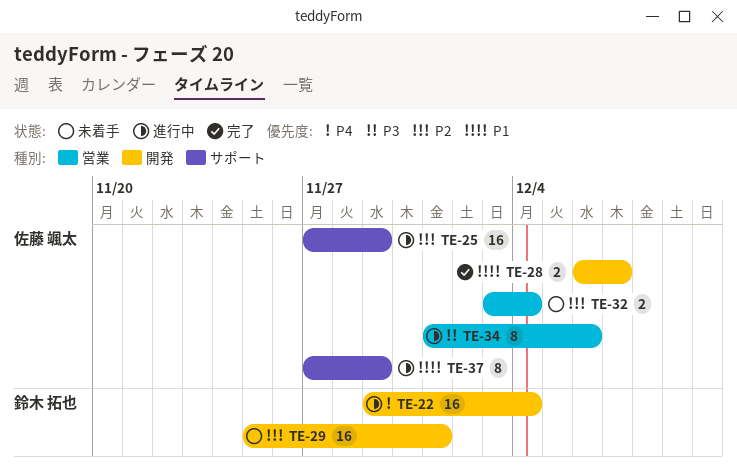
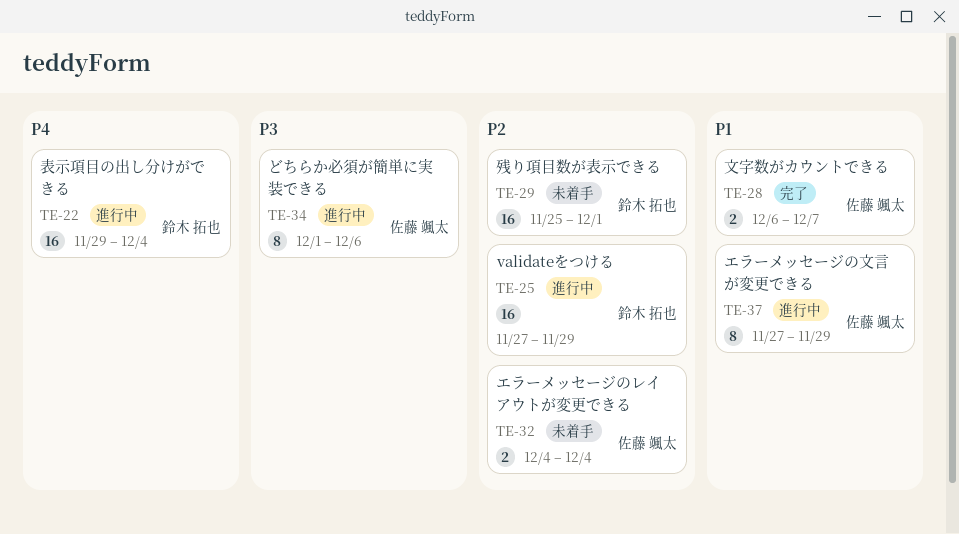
TE-25, owner: 佐藤 颯太 -> 鈴木 拓也
TE-32, start: Dec 3 -> Dec 4

